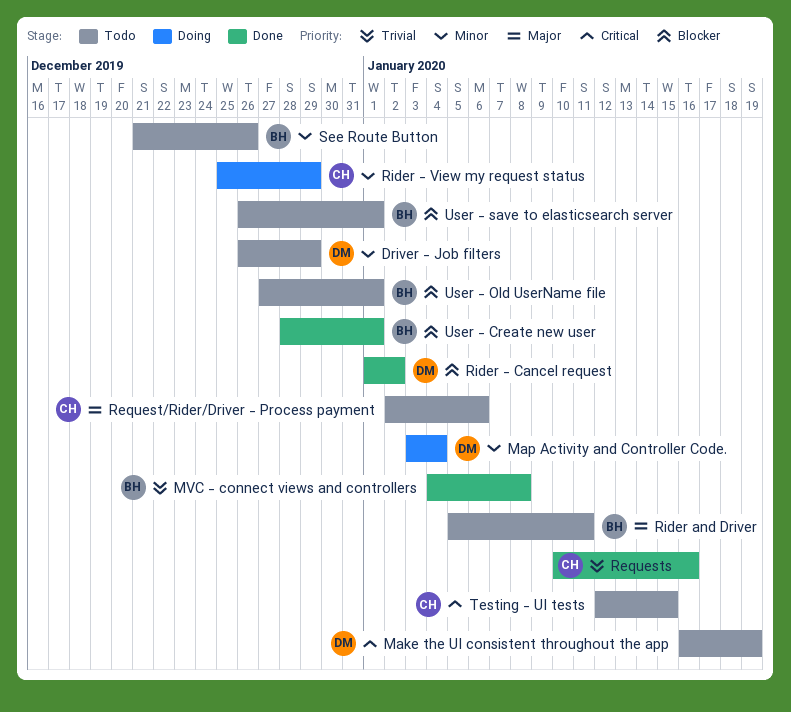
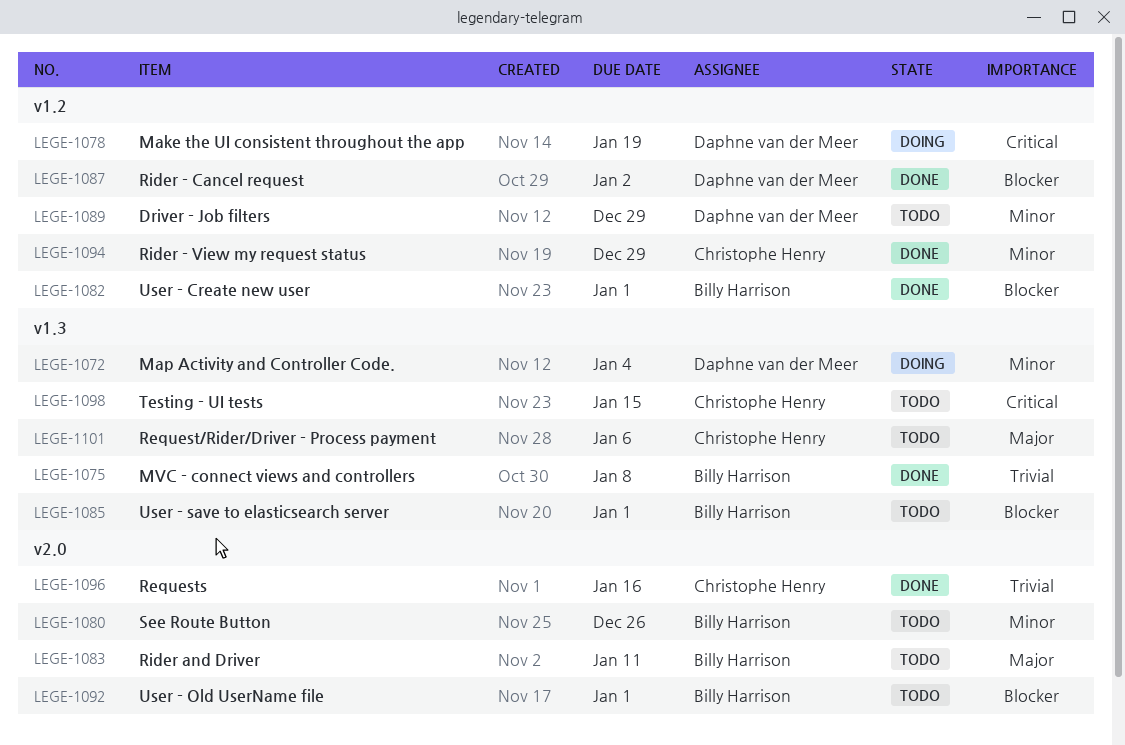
Make the UI consistent throughout the app, status: Todo -> Doing
Rider - View my request status, status: Doing -> Done

